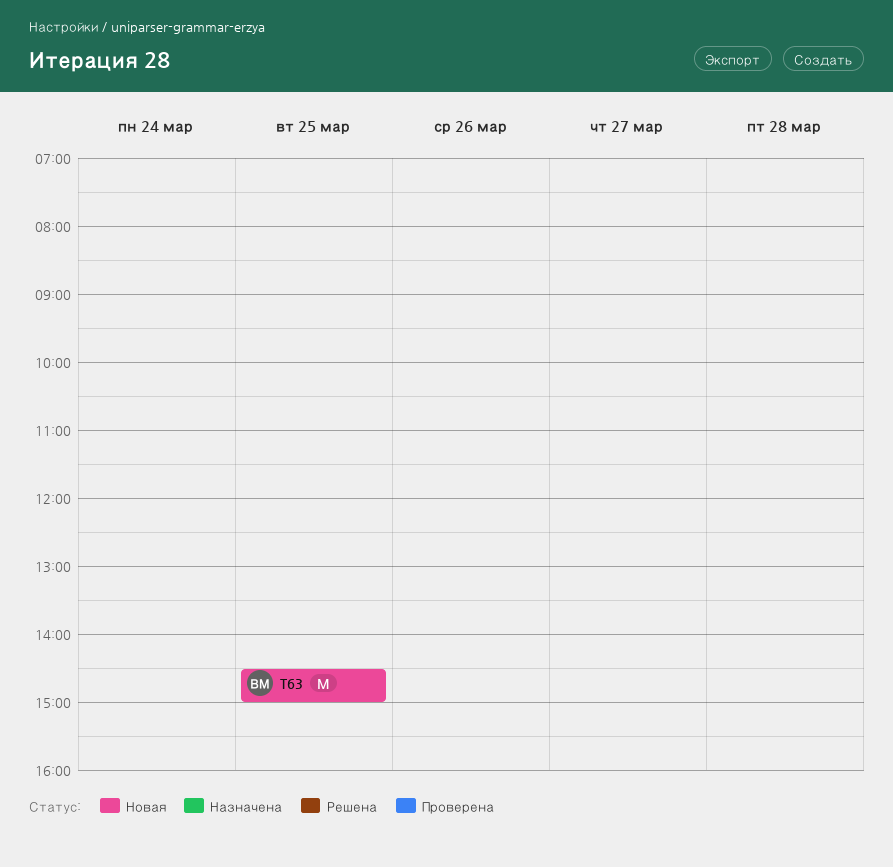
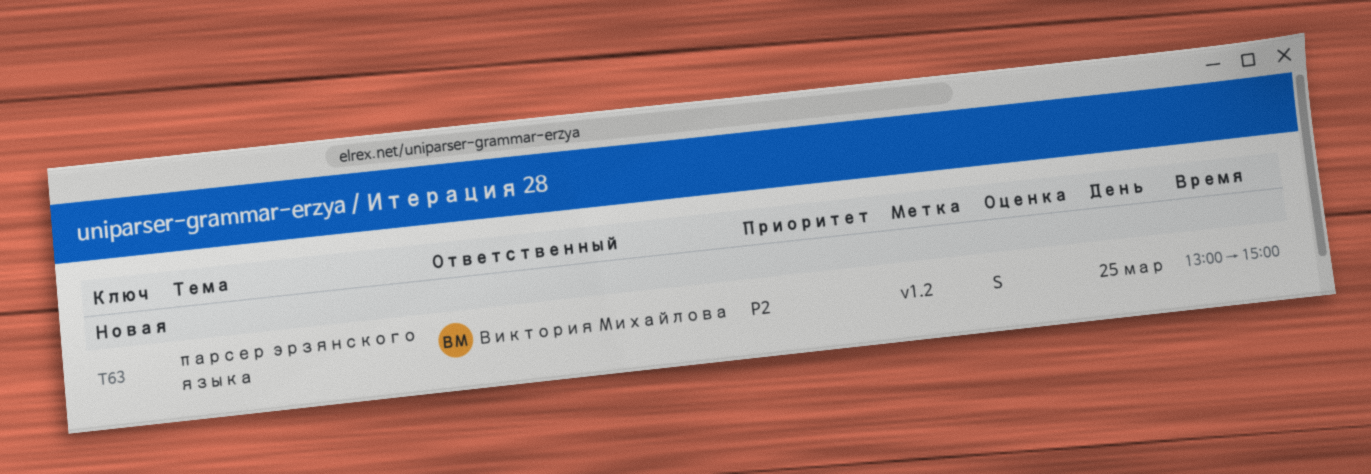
T63, estimate: M -> S
T63, begins: 14:30 -> 13:00

